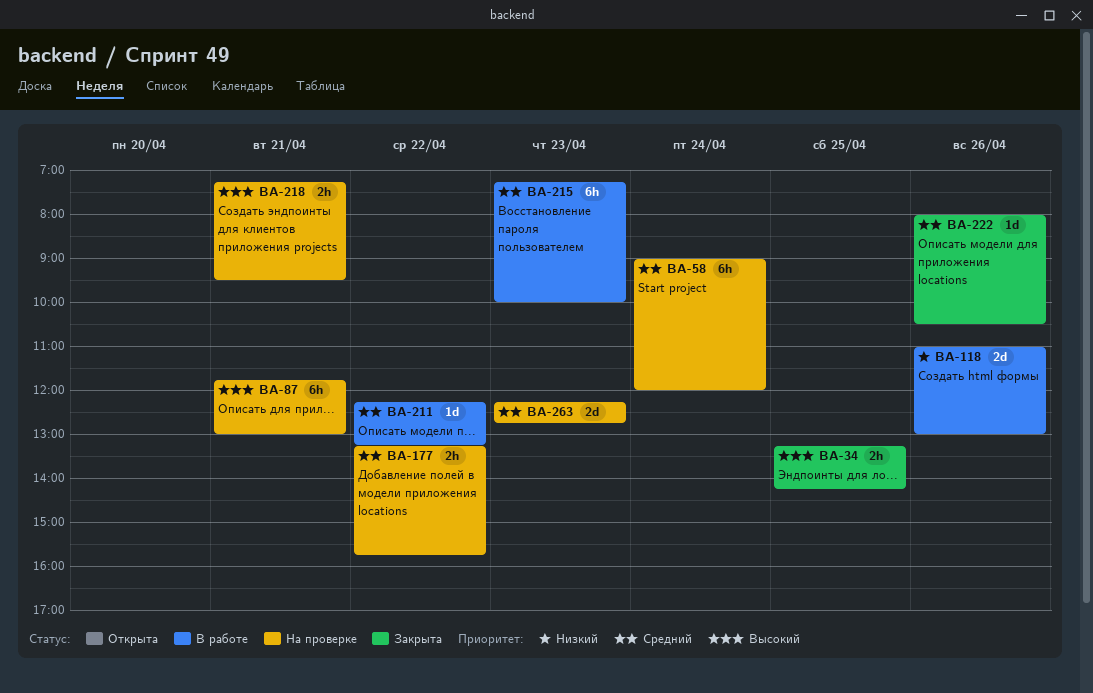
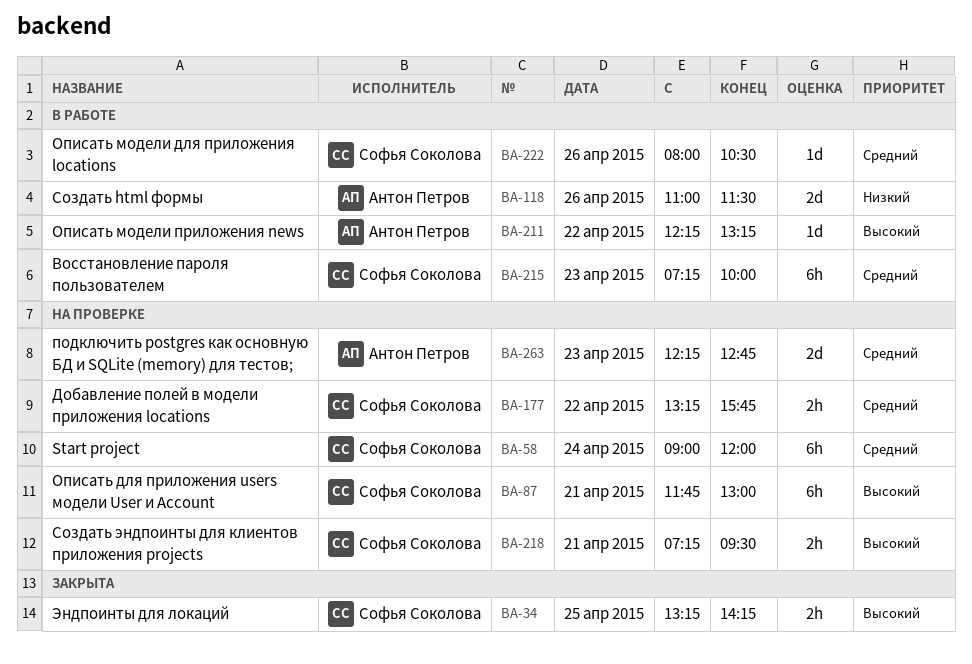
BA-118, ends: 13:00 -> 11:30
BA-211, priority: Средний -> Высокий
BA-222, status: Закрыта -> В работе

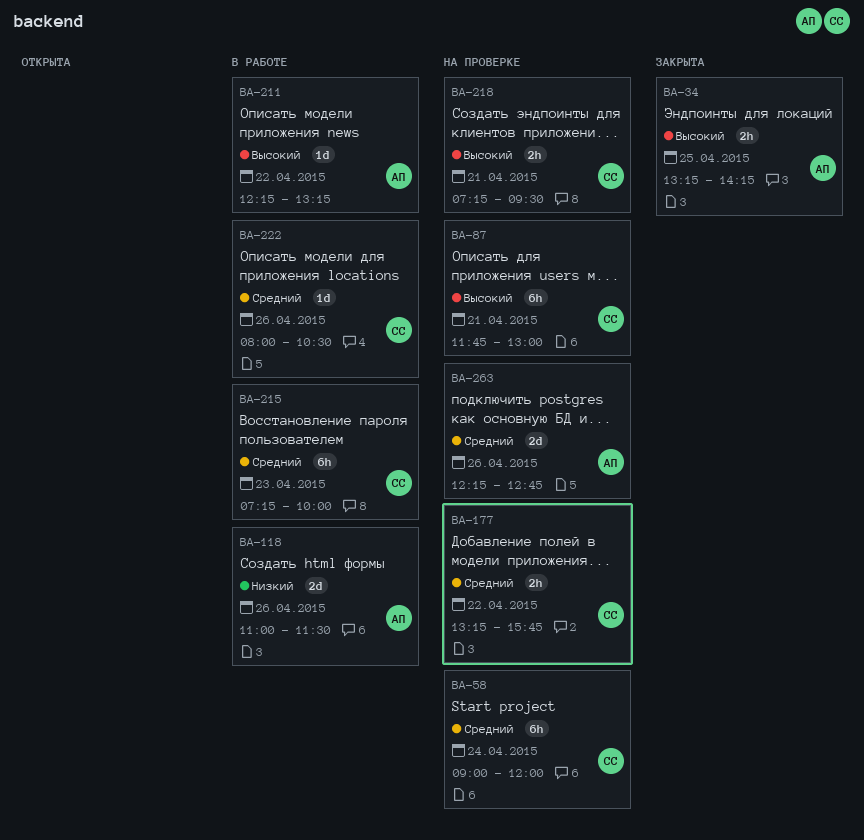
BA-34, owner: Софья Соколова -> Антон Петров
BA-263, day: Apr 23 -> Apr 26

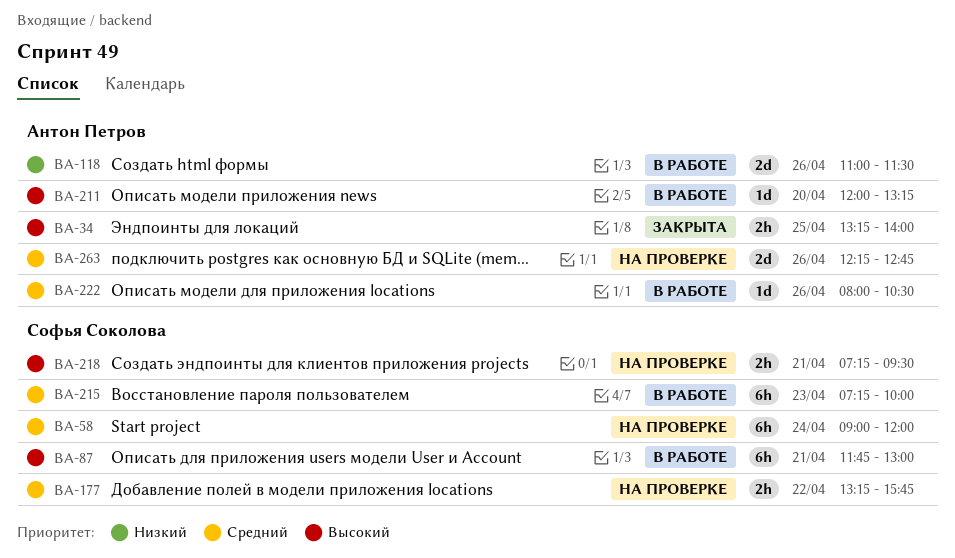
BA-34, ends: 14:15 -> 14:00
BA-87, status: На проверке -> В работе
BA-211, day: Apr 22 -> Apr 20
BA-211, begins: 12:15 -> 12:00
BA-222, owner: Софья Соколова -> Антон Петров

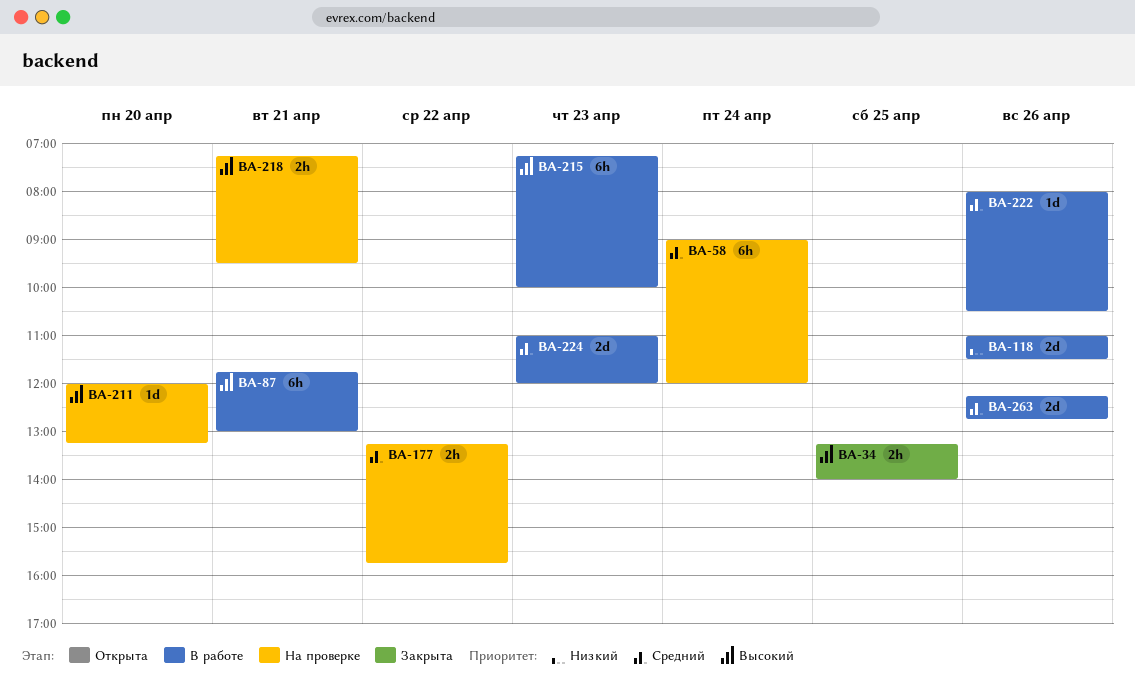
BA-211, status: В работе -> На проверке
BA-215, priority: Средний -> Высокий
BA-224: none -> present
BA-263, status: На проверке -> В работе

